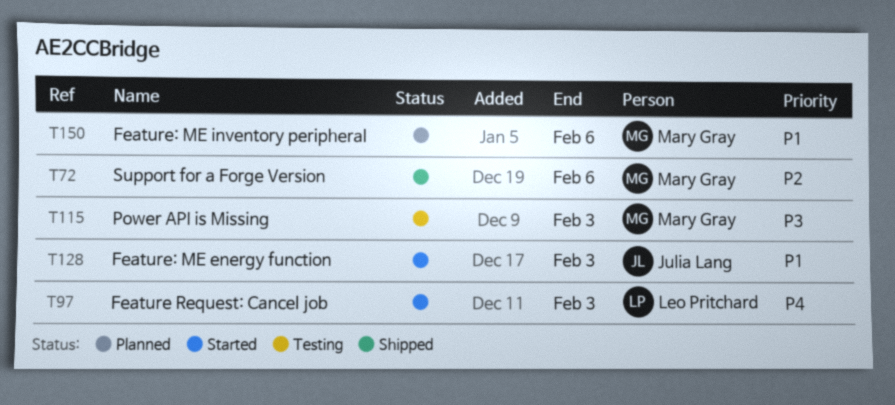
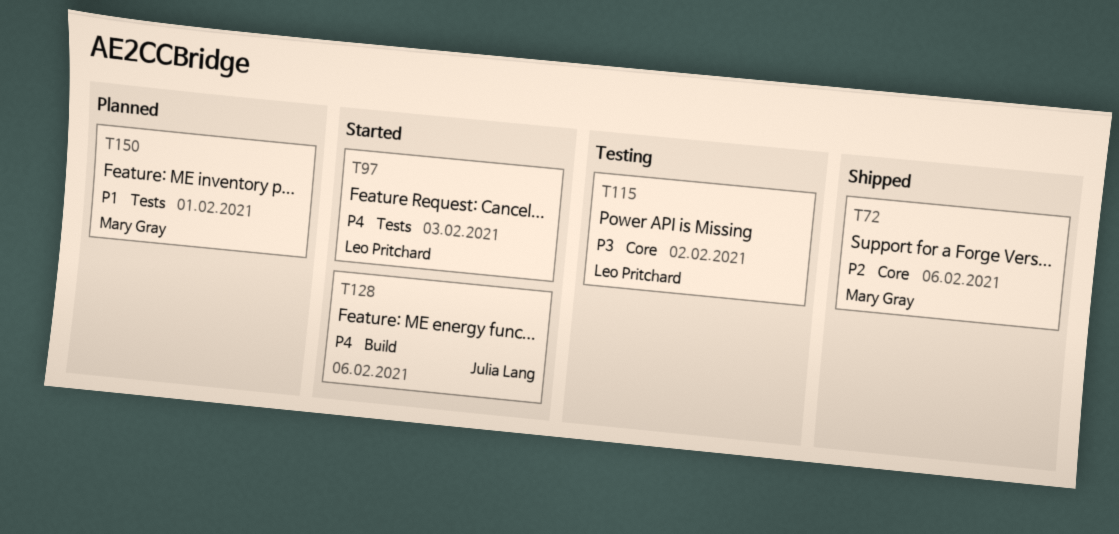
T115, owner: Mary Gray -> Leo Pritchard
T115, due: Feb 3 -> Feb 2
T128, priority: P1 -> P4
T128, due: Feb 3 -> Feb 6
T150, due: Feb 6 -> Feb 1

